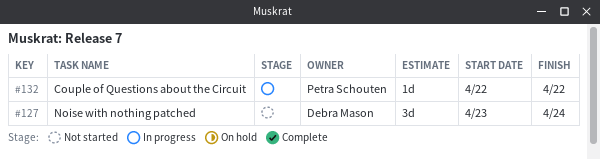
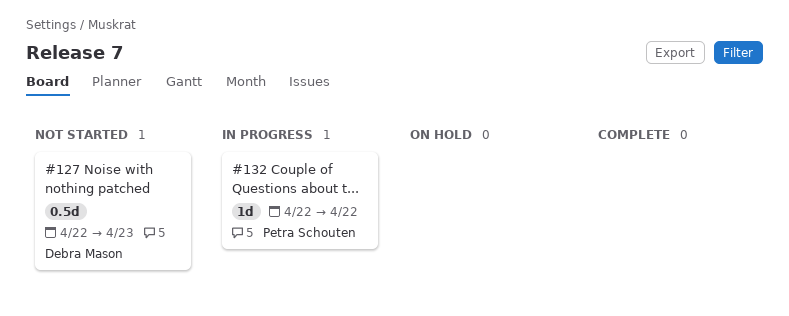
#127, estimate: 3d -> 0.5d
#127, start: Apr 23 -> Apr 22
#127, due: Apr 24 -> Apr 23

